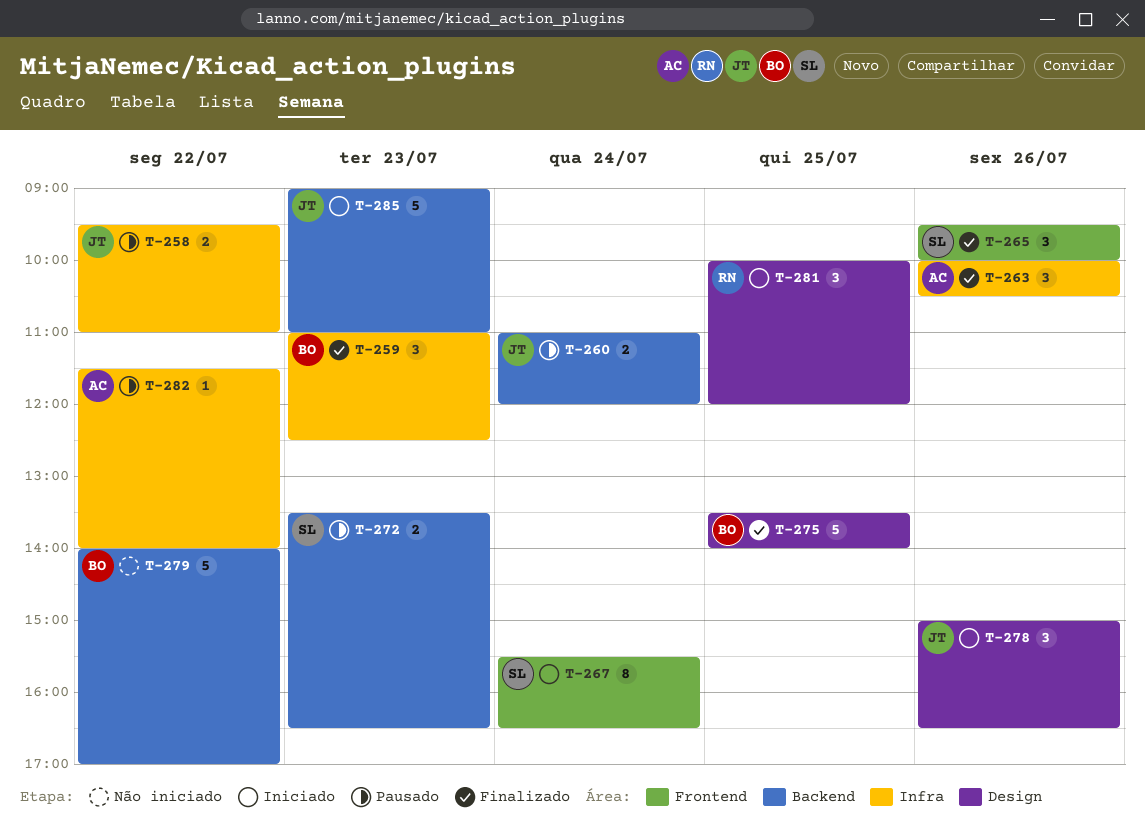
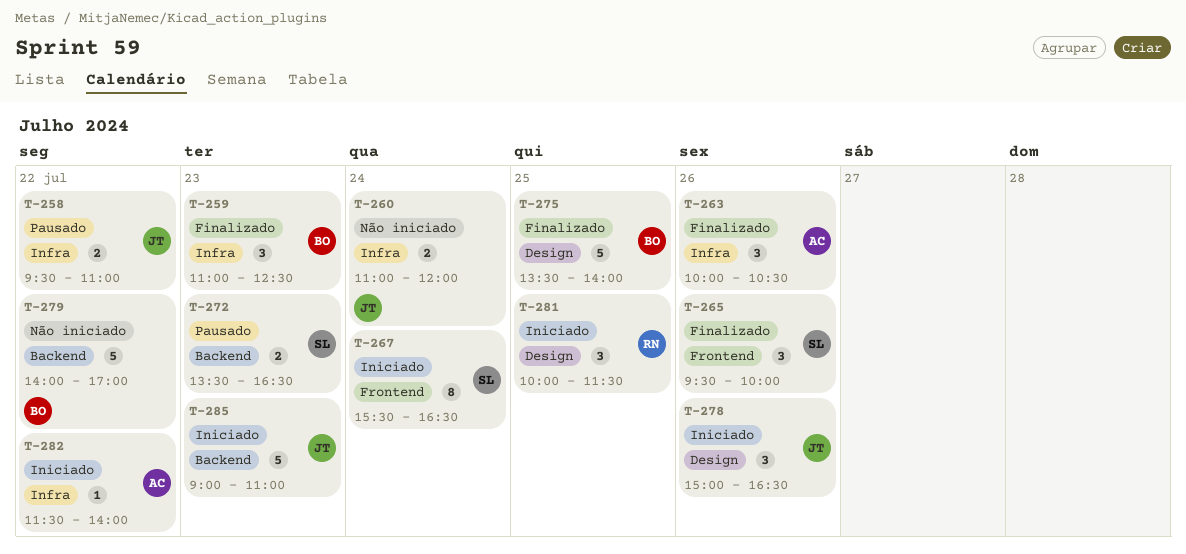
T-260, status: Pausado -> Não iniciado
T-260, label: Backend -> Infra
T-281, ends: 12:00 -> 11:30
T-282, status: Pausado -> Iniciado

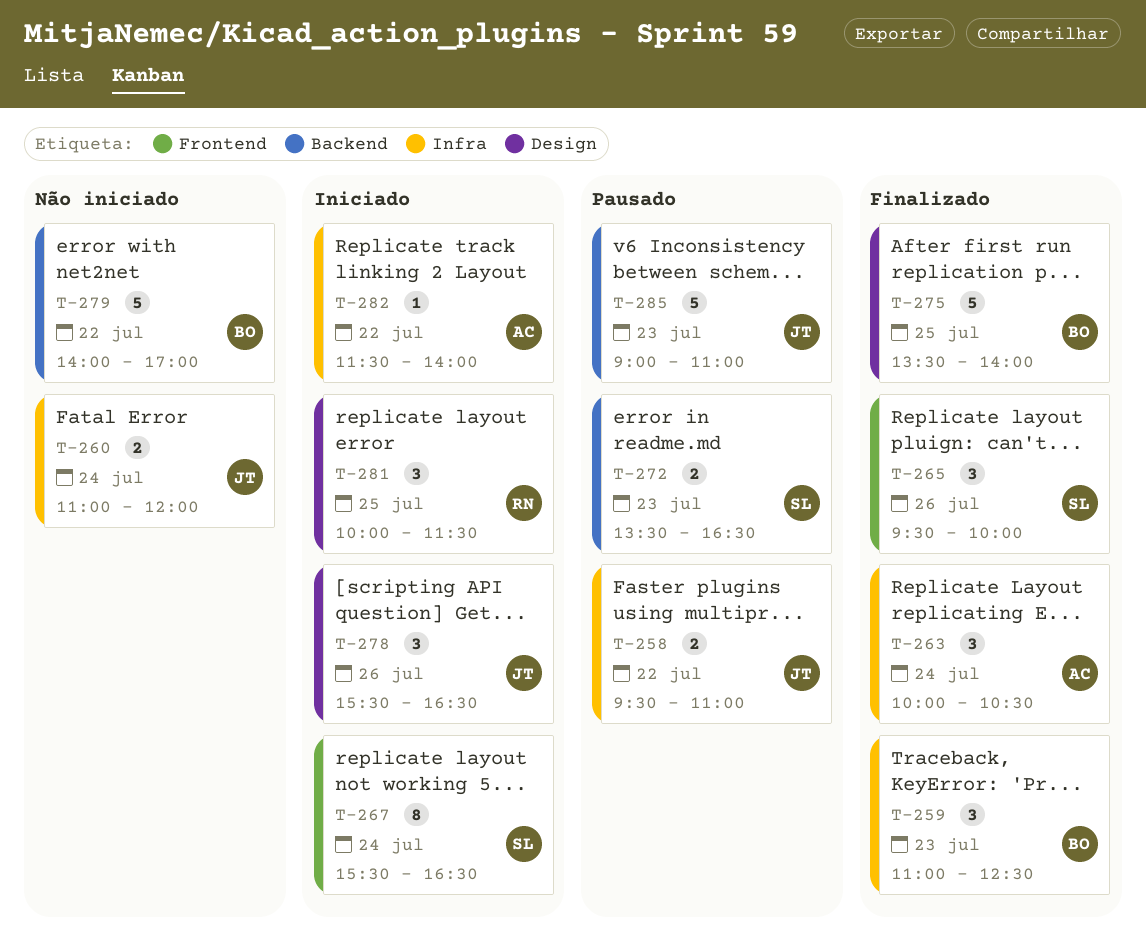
T-263, day: Jul 26 -> Jul 24
T-278, begins: 15:00 -> 15:30
T-285, status: Iniciado -> Pausado

